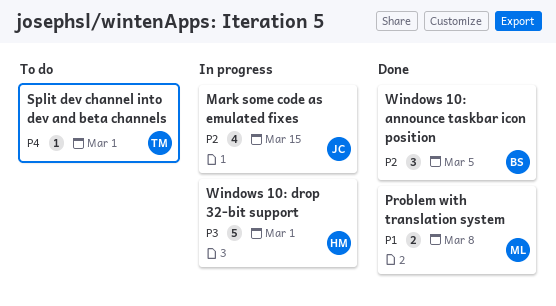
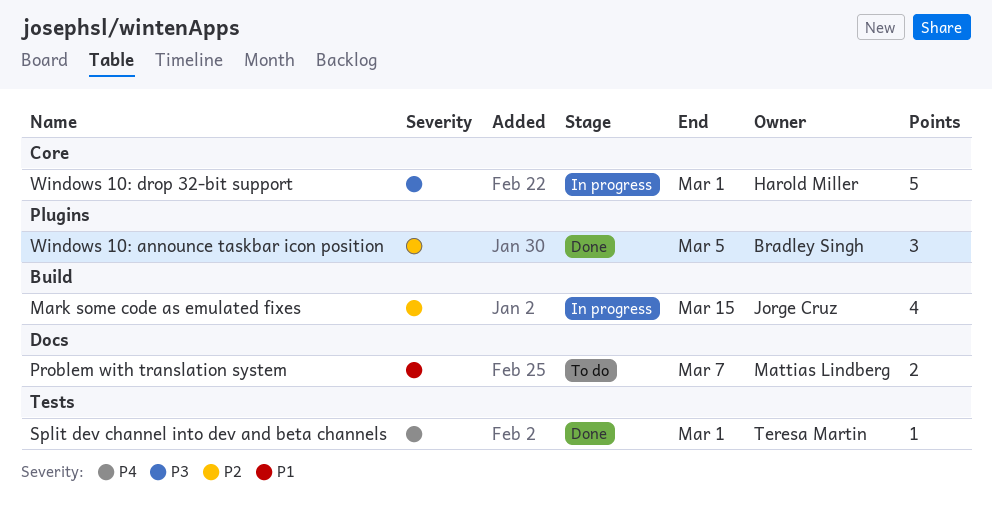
Problem with translation system, status: Done -> To do
Problem with translation system, due: Mar 8 -> Mar 7
Split dev channel into dev and beta channels, status: To do -> Done

